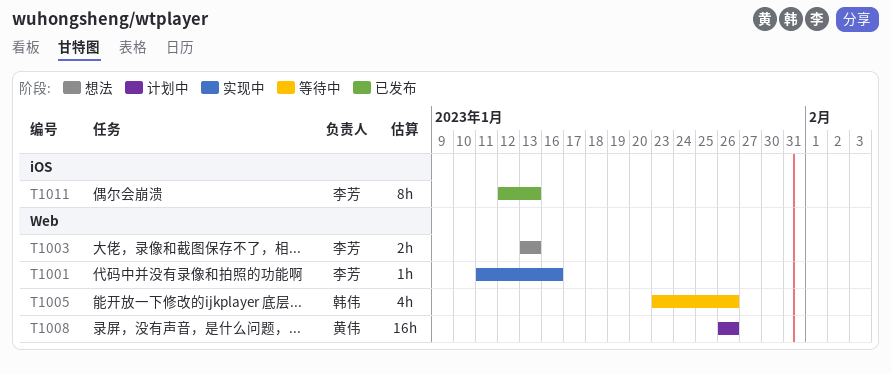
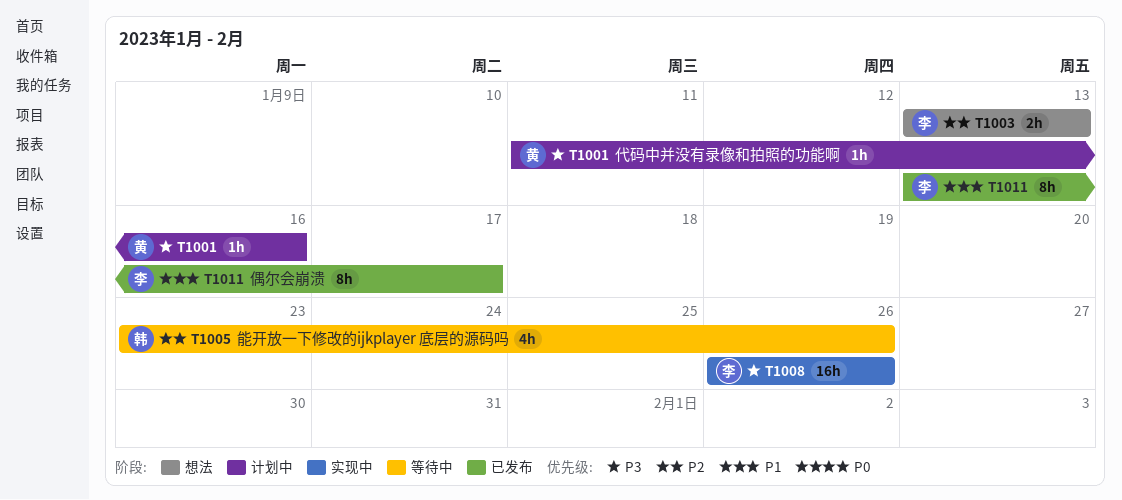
T1001, status: 实现中 -> 计划中
T1001, owner: 李芳 -> 黄伟
T1008, status: 计划中 -> 实现中
T1008, owner: 黄伟 -> 李芳
T1011, start: Jan 12 -> Jan 13
T1011, due: Jan 13 -> Jan 17

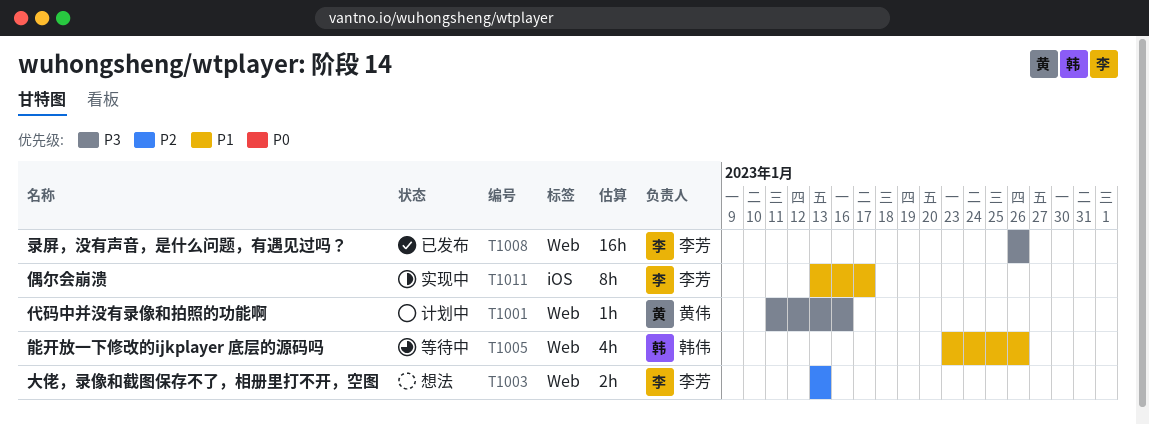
T1005, priority: P2 -> P1
T1008, status: 实现中 -> 已发布
T1011, status: 已发布 -> 实现中

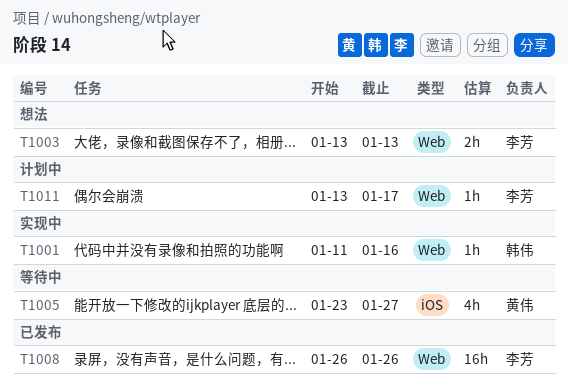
T1001, status: 计划中 -> 实现中
T1001, owner: 黄伟 -> 韩伟
T1005, owner: 韩伟 -> 黄伟
T1005, label: Web -> iOS
T1005, due: Jan 26 -> Jan 27
T1011, status: 实现中 -> 计划中
T1011, label: iOS -> Web
T1011, estimate: 8h -> 1h

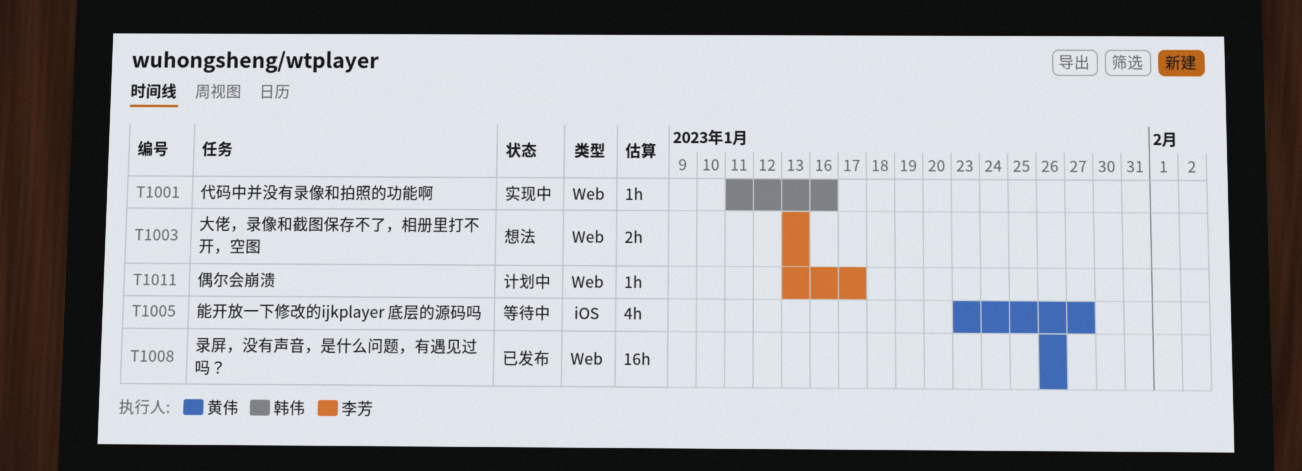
T1008, owner: 李芳 -> 黄伟

